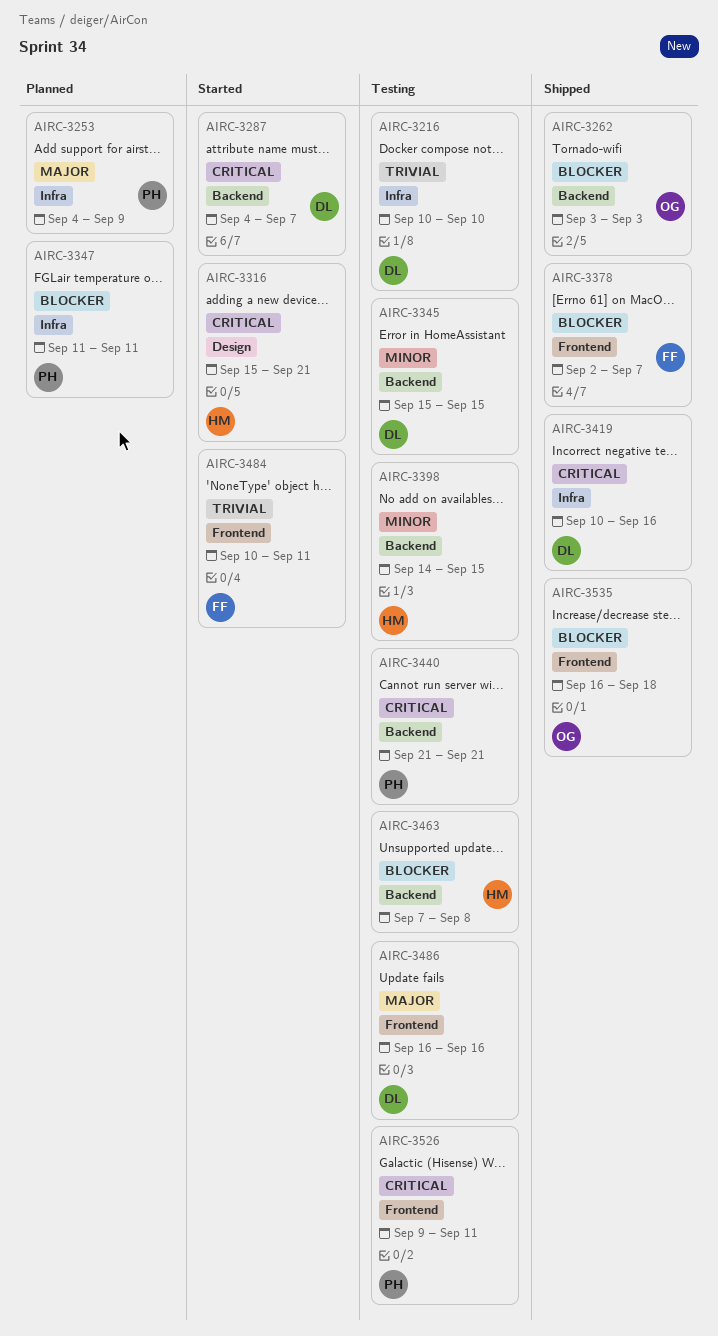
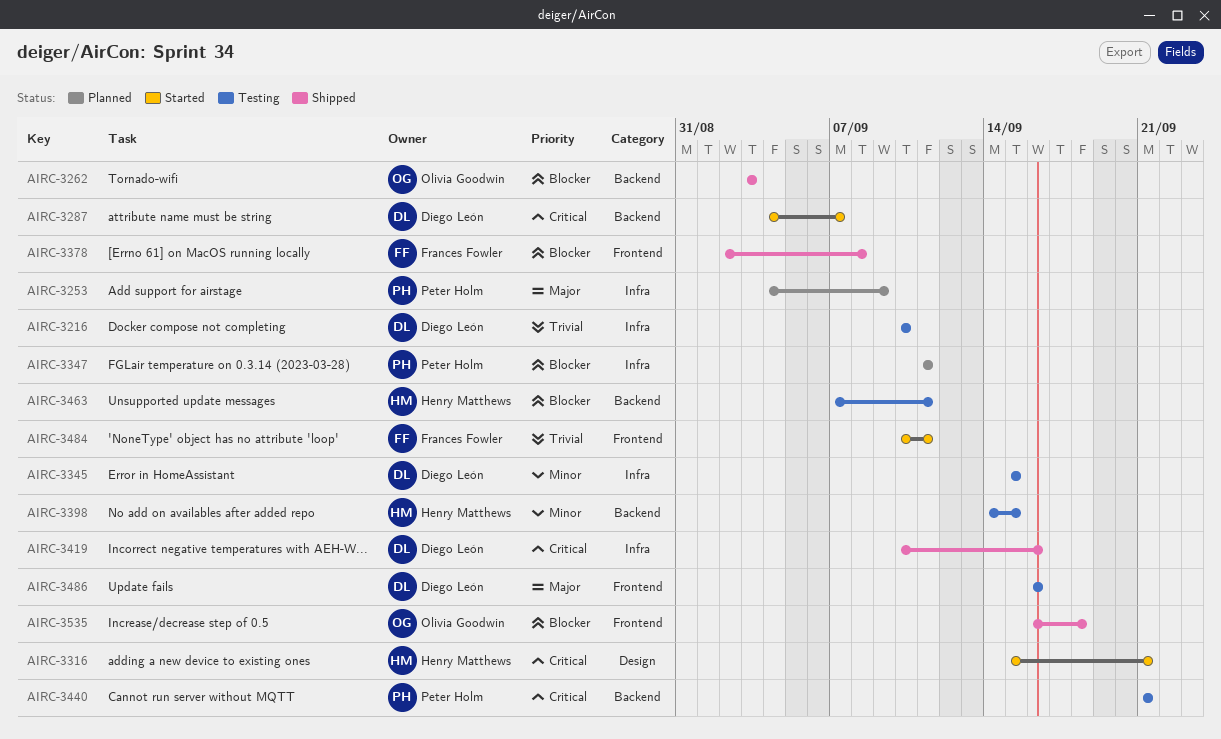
AIRC-3345, label: Backend -> Infra
AIRC-3378, due: Sep 7 -> Sep 8
AIRC-3463, due: Sep 8 -> Sep 11
AIRC-3526: present -> none

